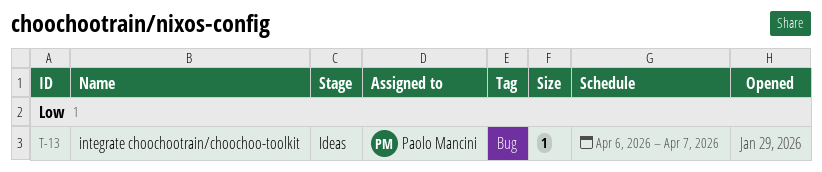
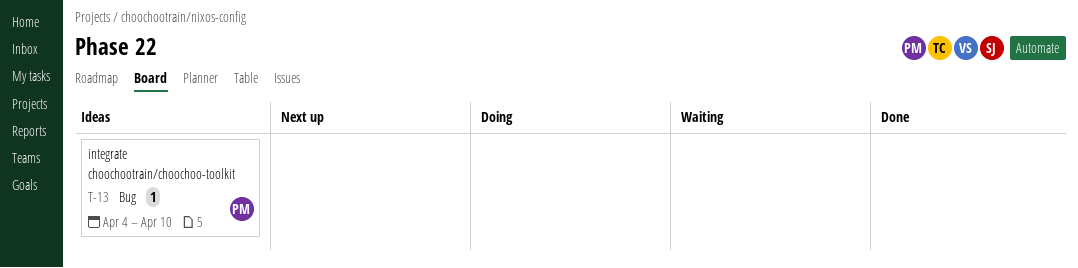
T-13, start: Apr 6 -> Apr 4
T-13, due: Apr 7 -> Apr 10

